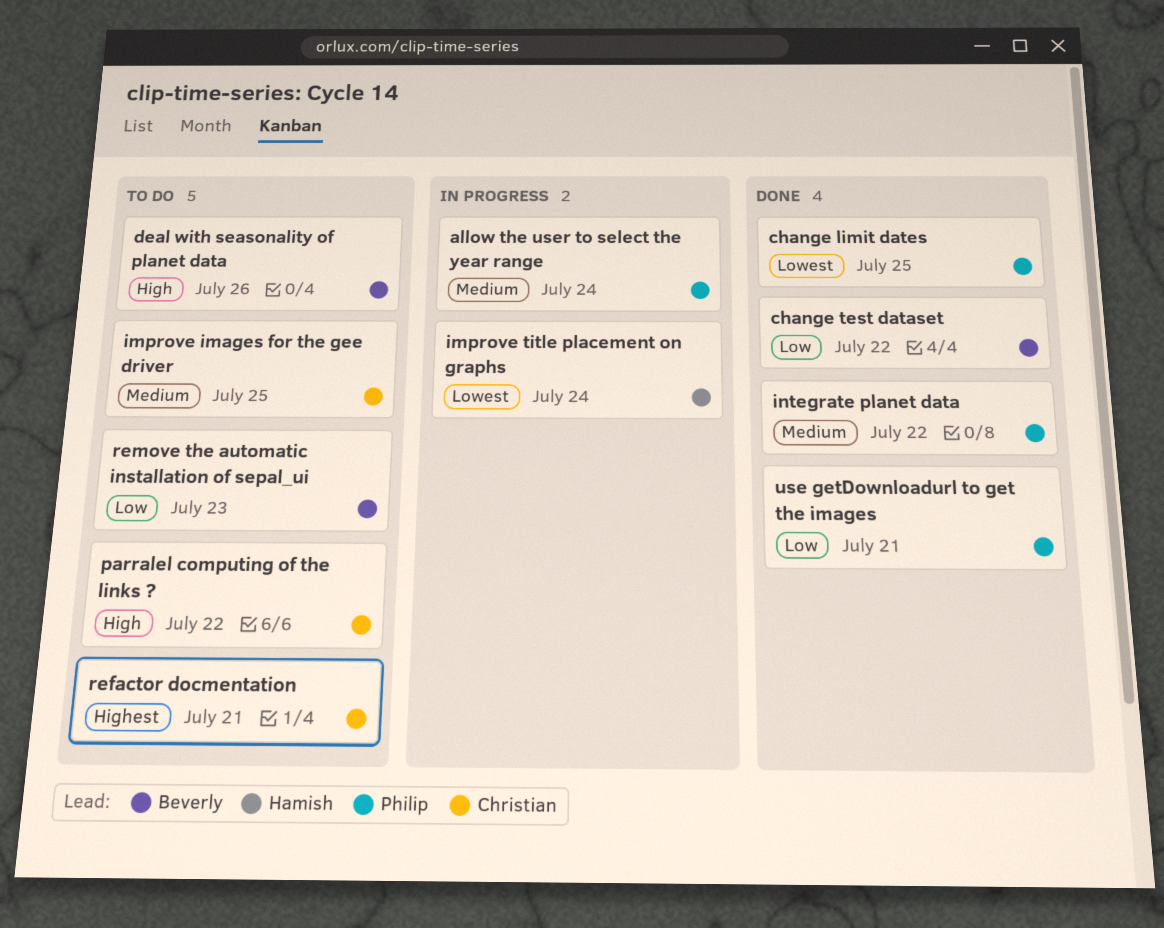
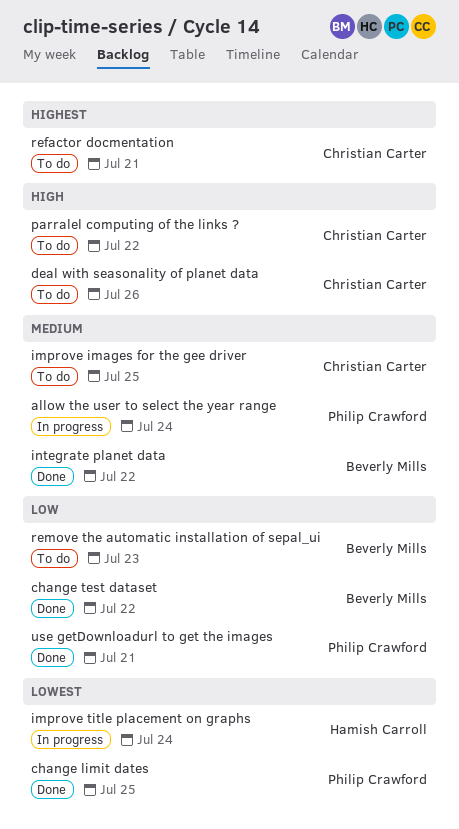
deal with seasonality of planet data, owner: Beverly Mills -> Christian Carter
integrate planet data, owner: Philip Crawford -> Beverly Mills

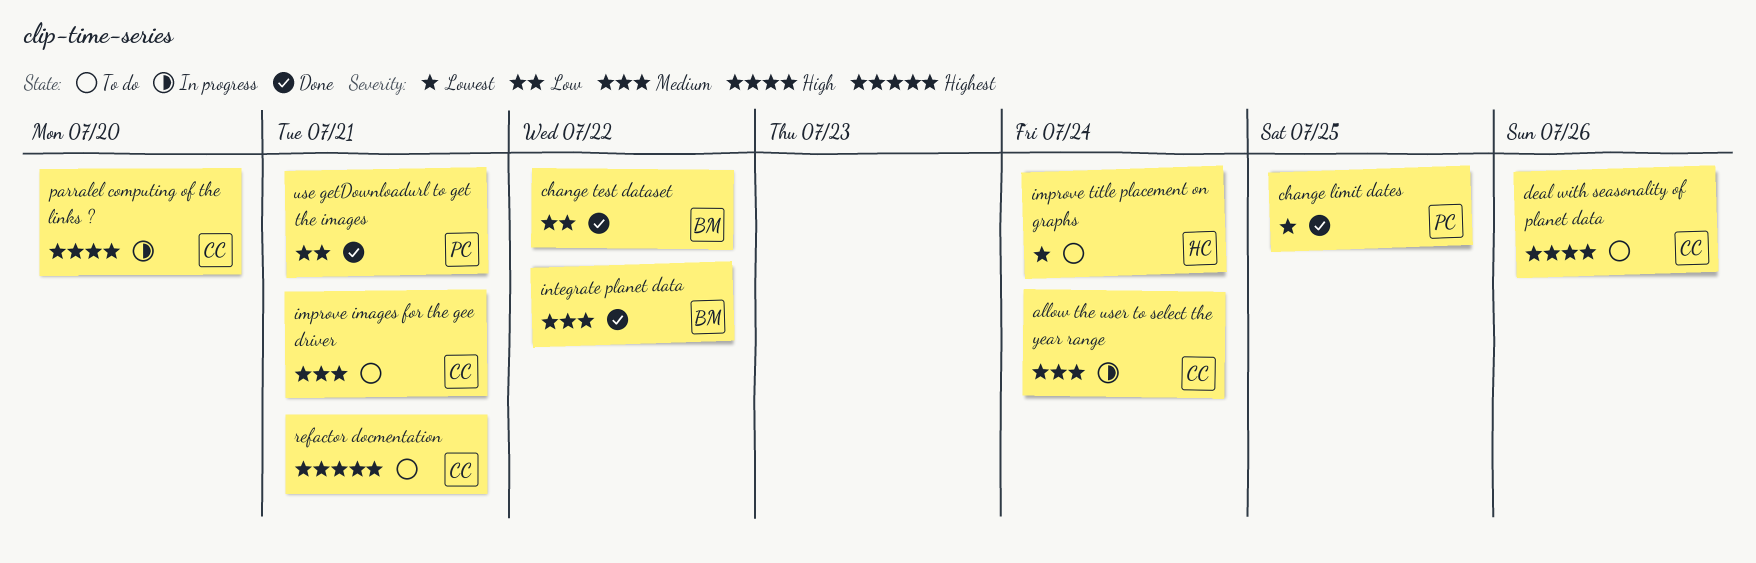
allow the user to select the year range, owner: Philip Crawford -> Christian Carter
improve images for the gee driver, due: Jul 25 -> Jul 21
improve title placement on graphs, status: In progress -> To do
parralel computing of the links ?, status: To do -> In progress
parralel computing of the links ?, due: Jul 22 -> Jul 20
remove the automatic installation of sepal_ui: present -> none

